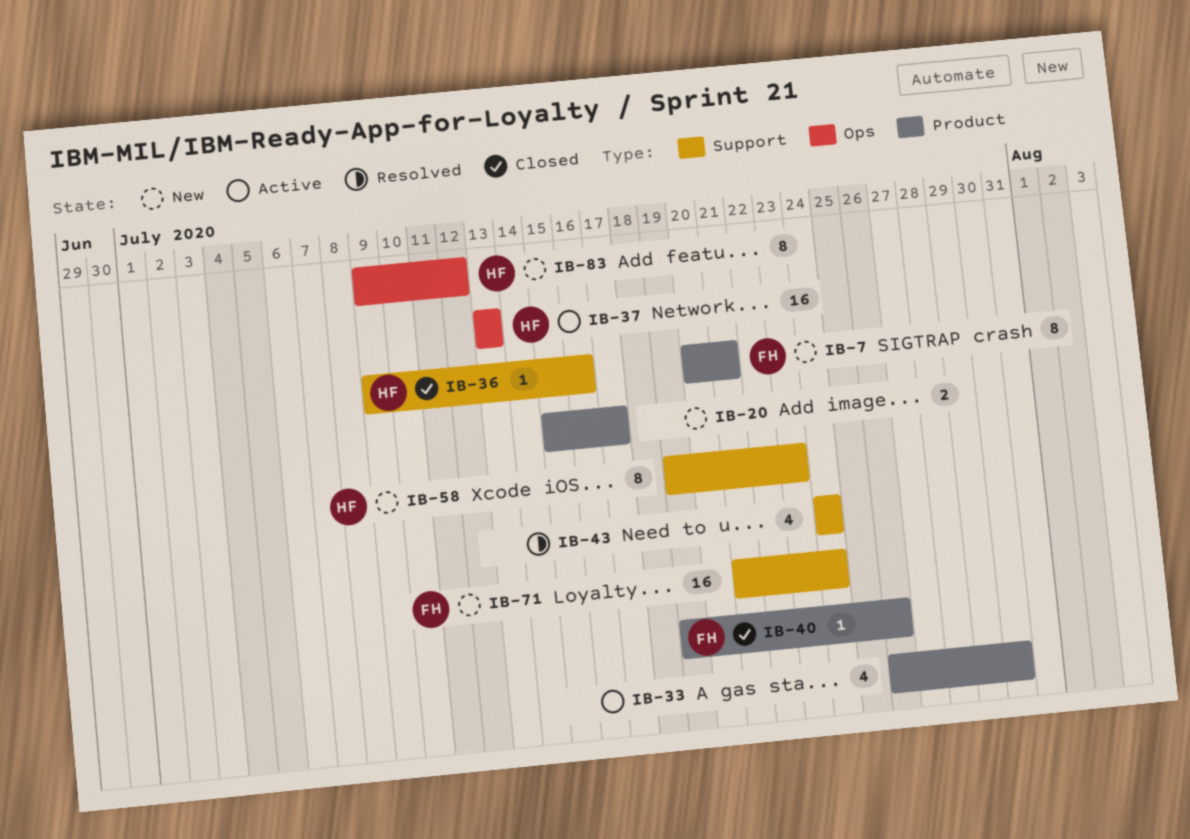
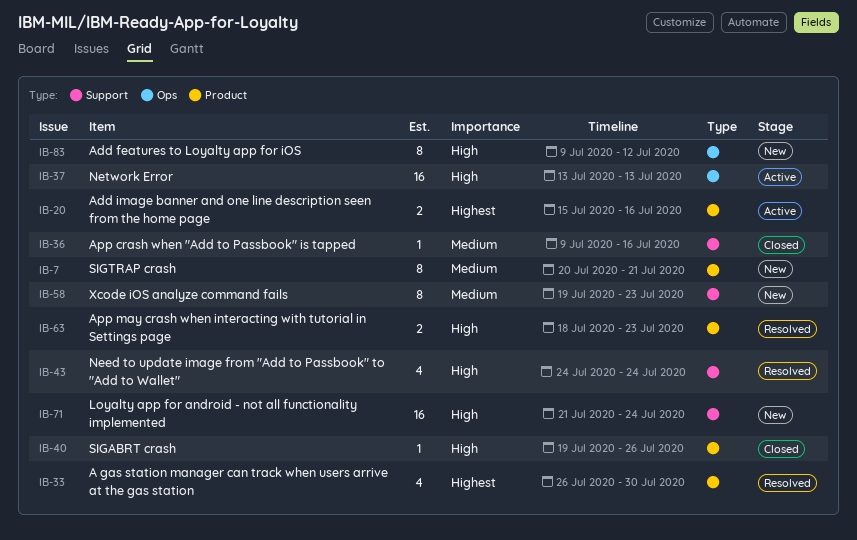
IB-20, status: New -> Active
IB-20, due: Jul 17 -> Jul 16
IB-33, status: Active -> Resolved
IB-63: none -> present

